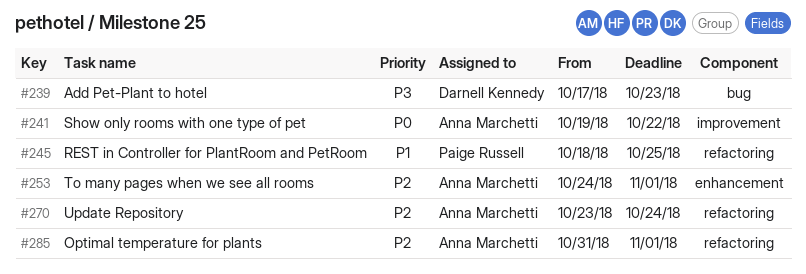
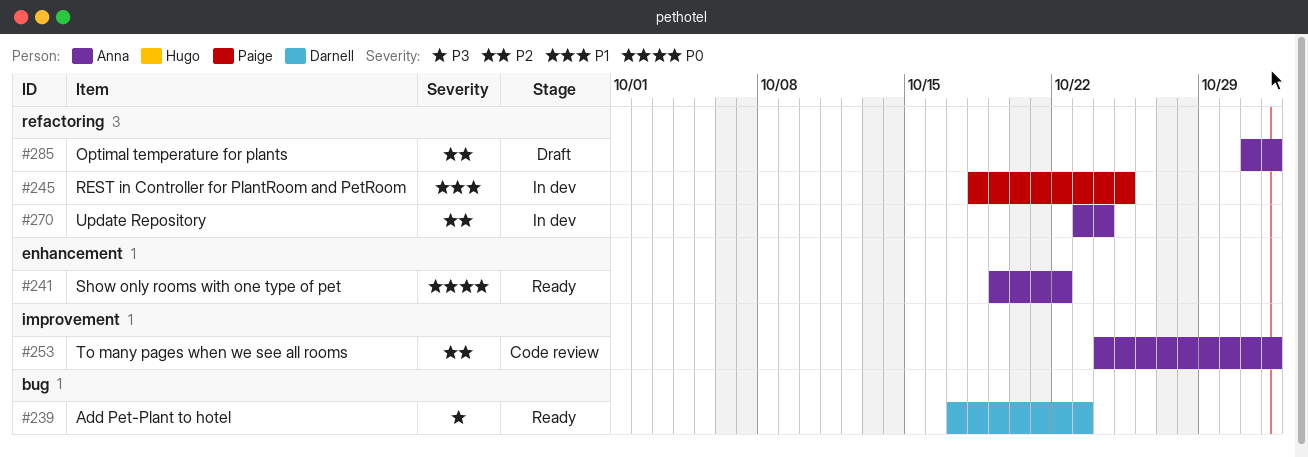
#241, label: improvement -> enhancement
#253, label: enhancement -> improvement

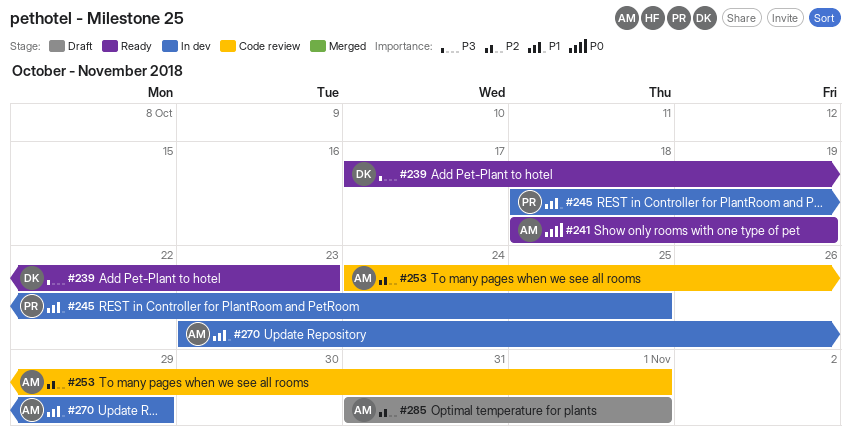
#241, start: Oct 19 -> Oct 18
#241, due: Oct 22 -> Oct 19
#270, priority: P2 -> P1
#270, due: Oct 24 -> Oct 29

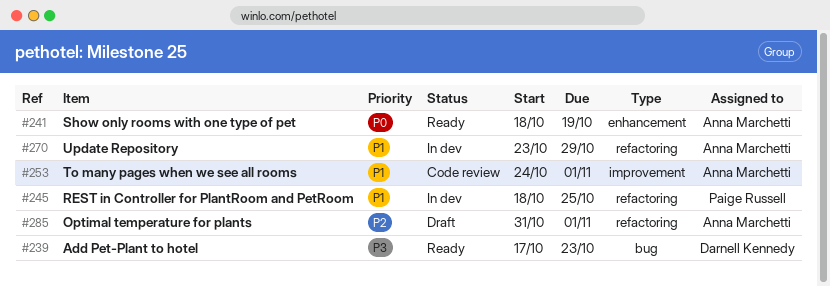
#253, priority: P2 -> P1

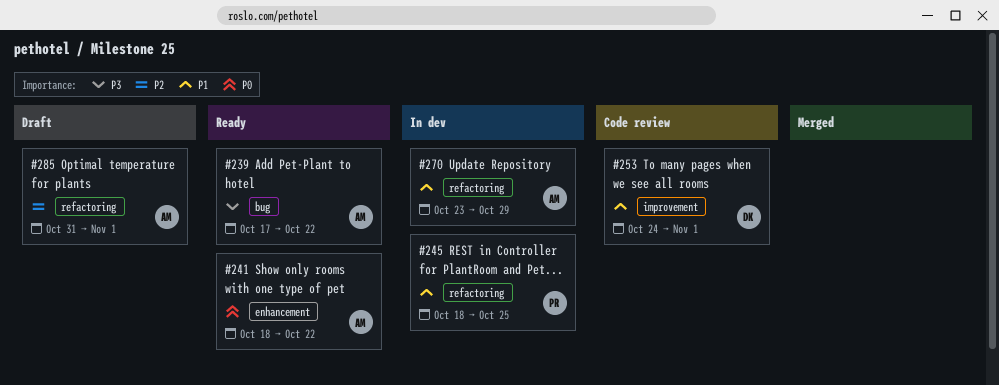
#239, owner: Darnell Kennedy -> Anna Marchetti
#239, due: Oct 23 -> Oct 22
#241, due: Oct 19 -> Oct 22
#253, owner: Anna Marchetti -> Darnell Kennedy

